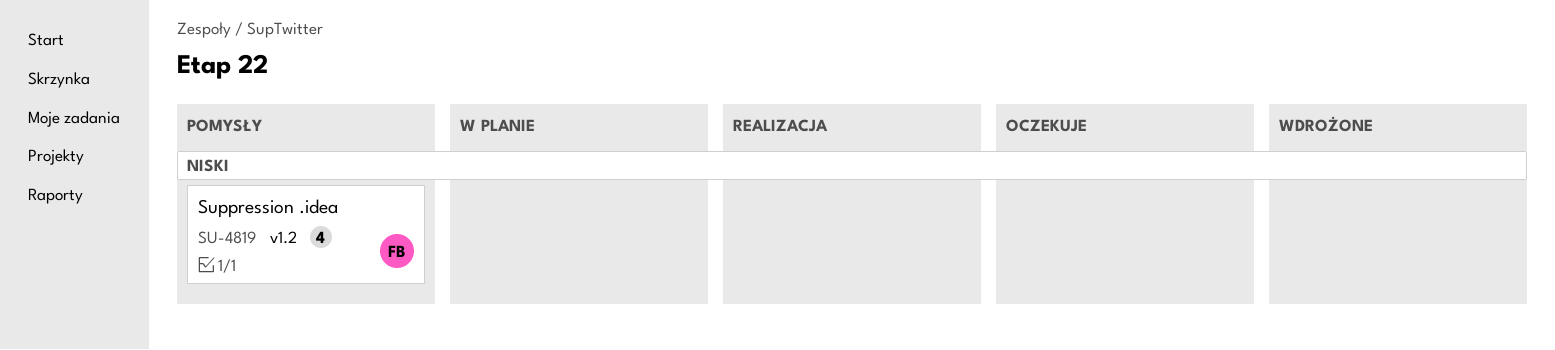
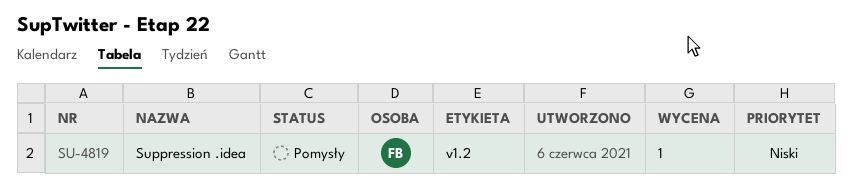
SU-4819, estimate: 4 -> 1

